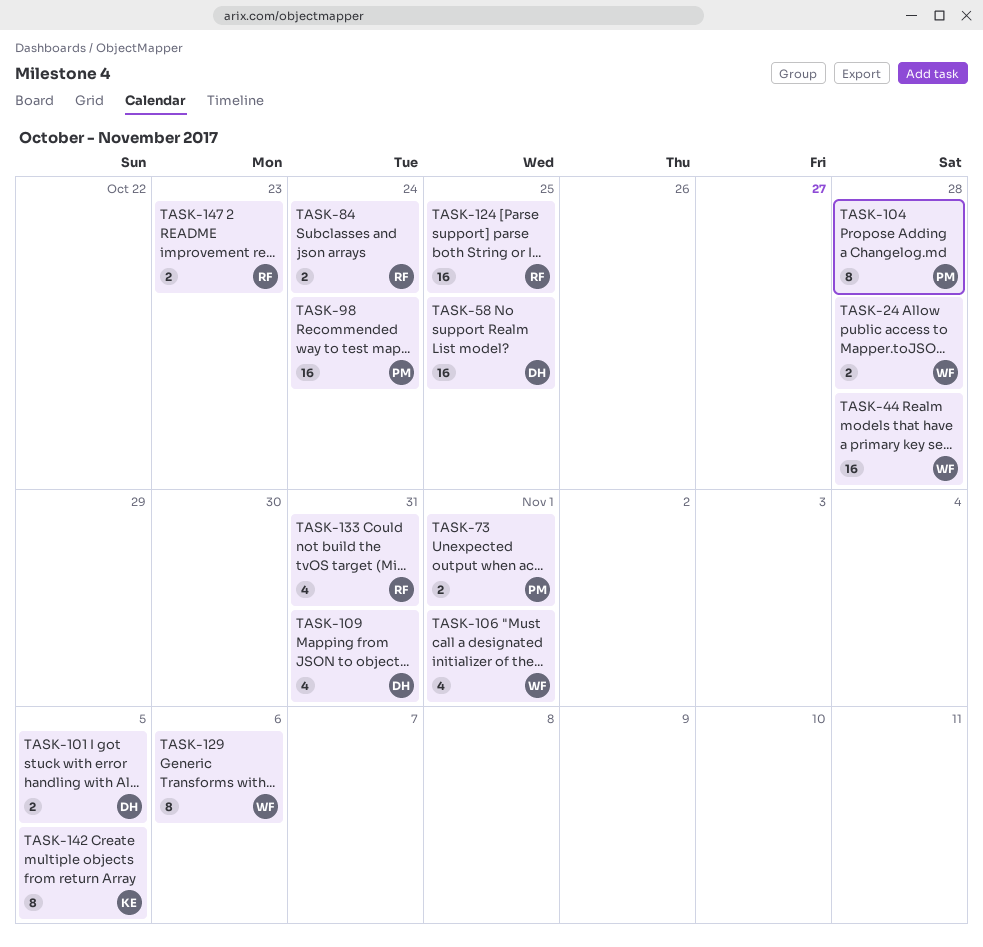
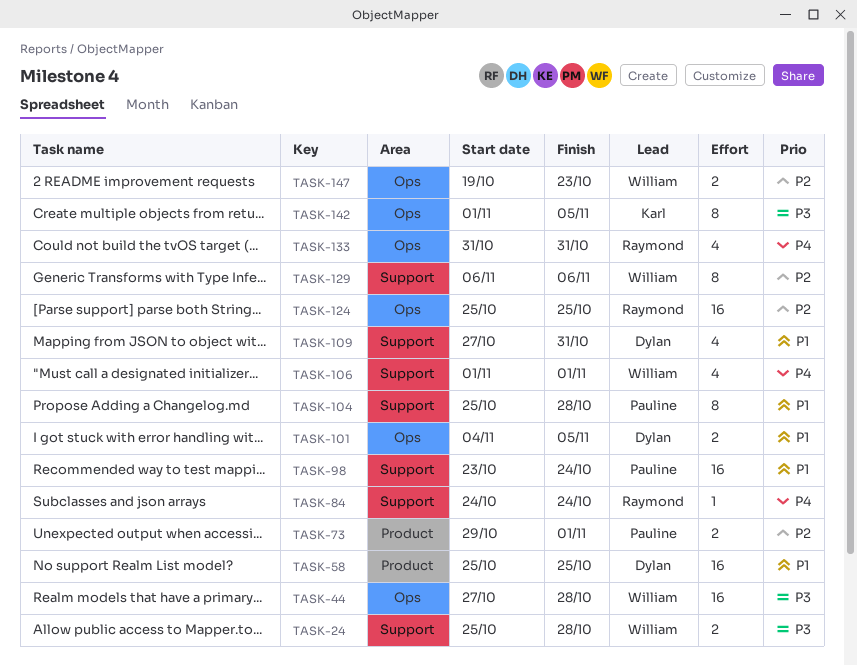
TASK-84, estimate: 2 -> 1
TASK-147, owner: Raymond -> William

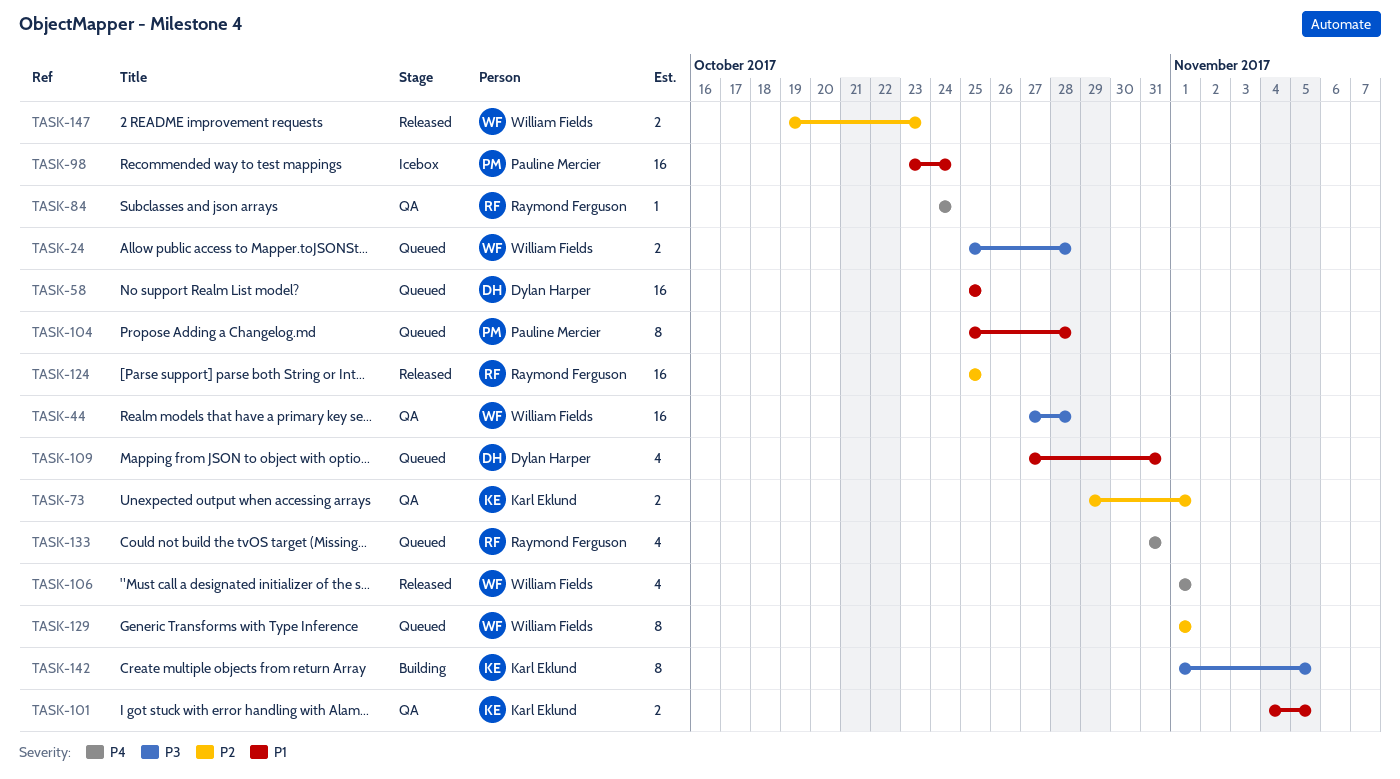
TASK-73, owner: Pauline Mercier -> Karl Eklund
TASK-101, owner: Dylan Harper -> Karl Eklund
TASK-129, start: Nov 6 -> Nov 1
TASK-129, due: Nov 6 -> Nov 1

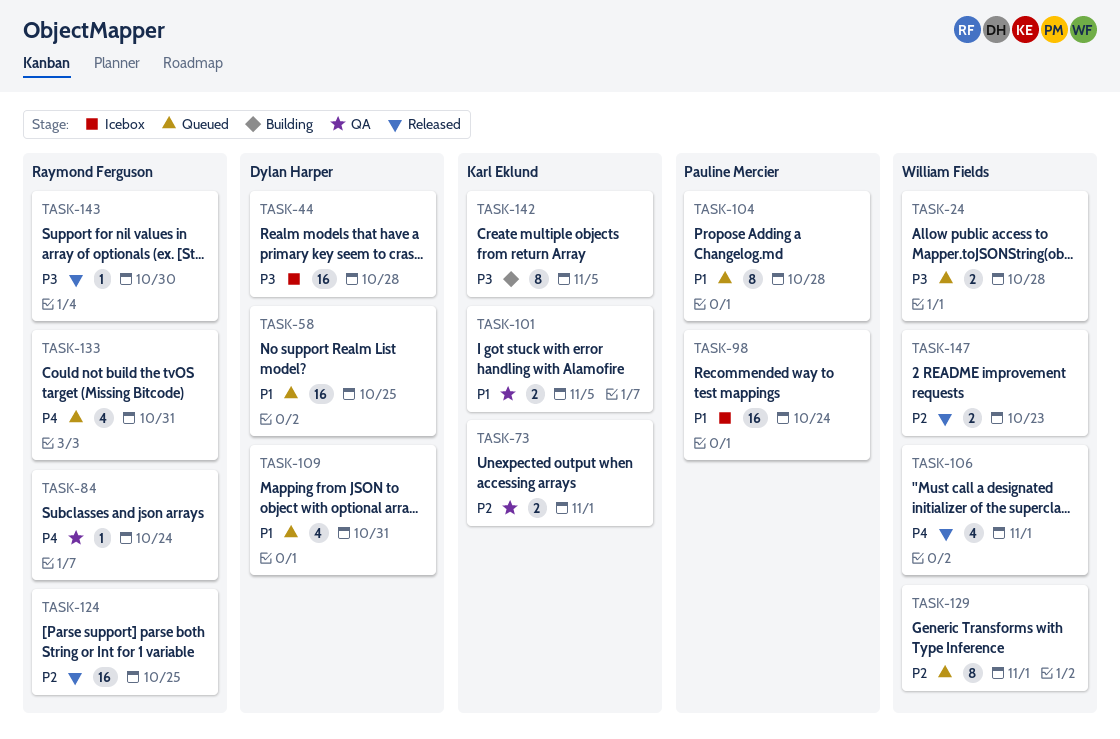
TASK-44, status: QA -> Icebox
TASK-44, owner: William Fields -> Dylan Harper
TASK-143: none -> present

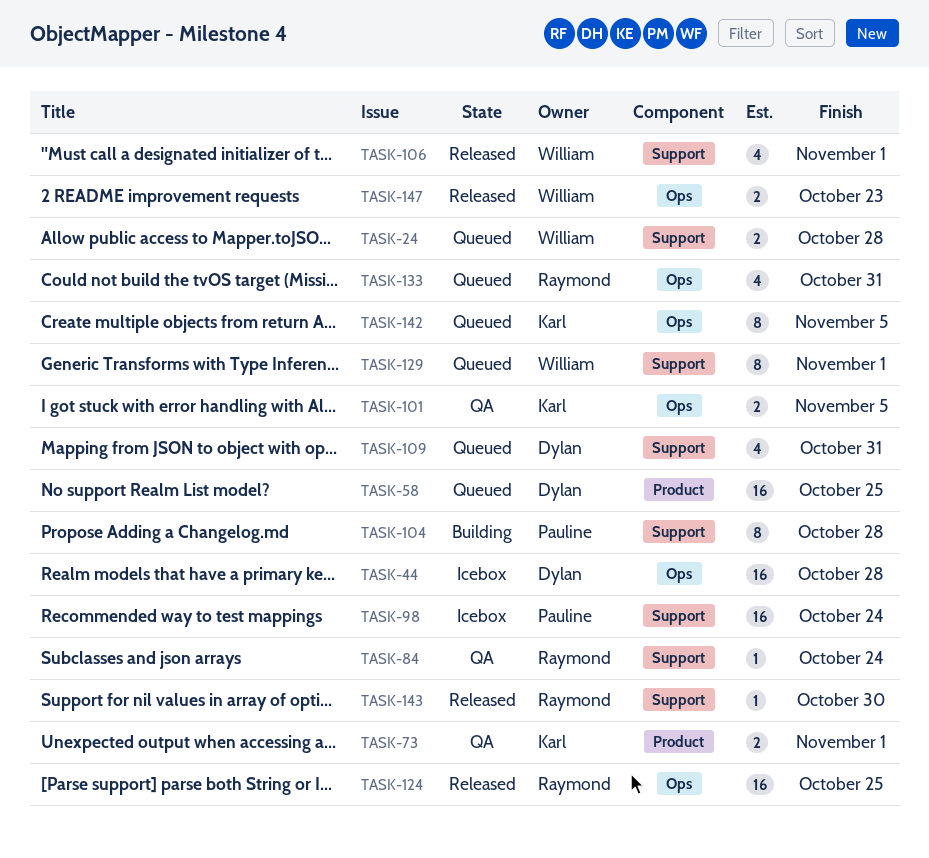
TASK-104, status: Queued -> Building
TASK-142, status: Building -> Queued

